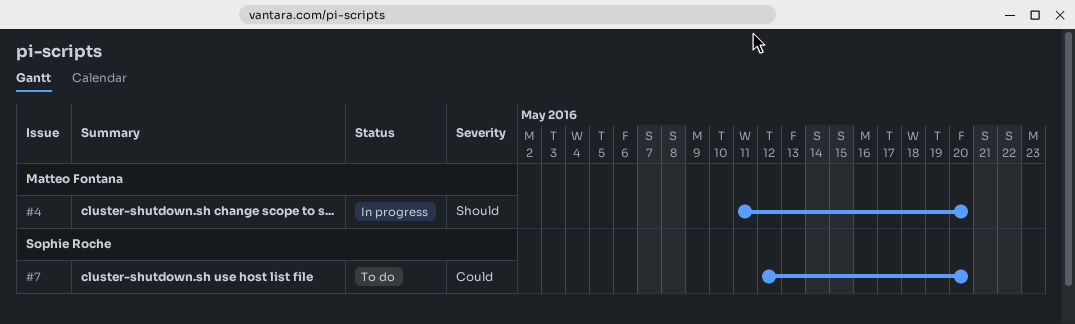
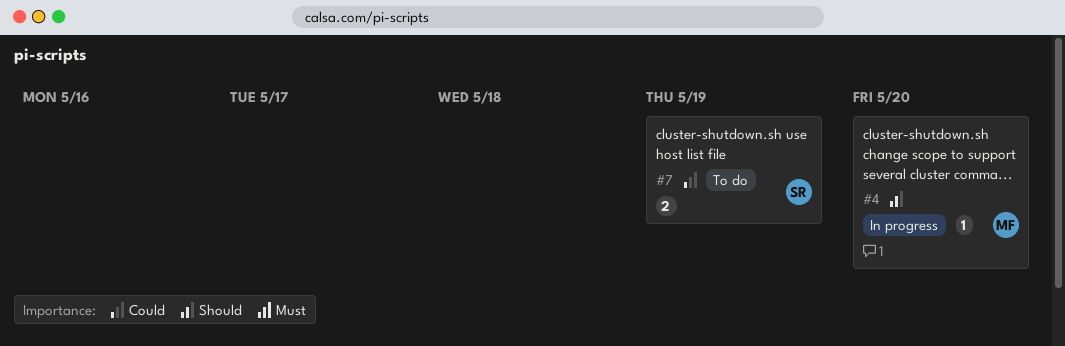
#7, due: May 20 -> May 19

